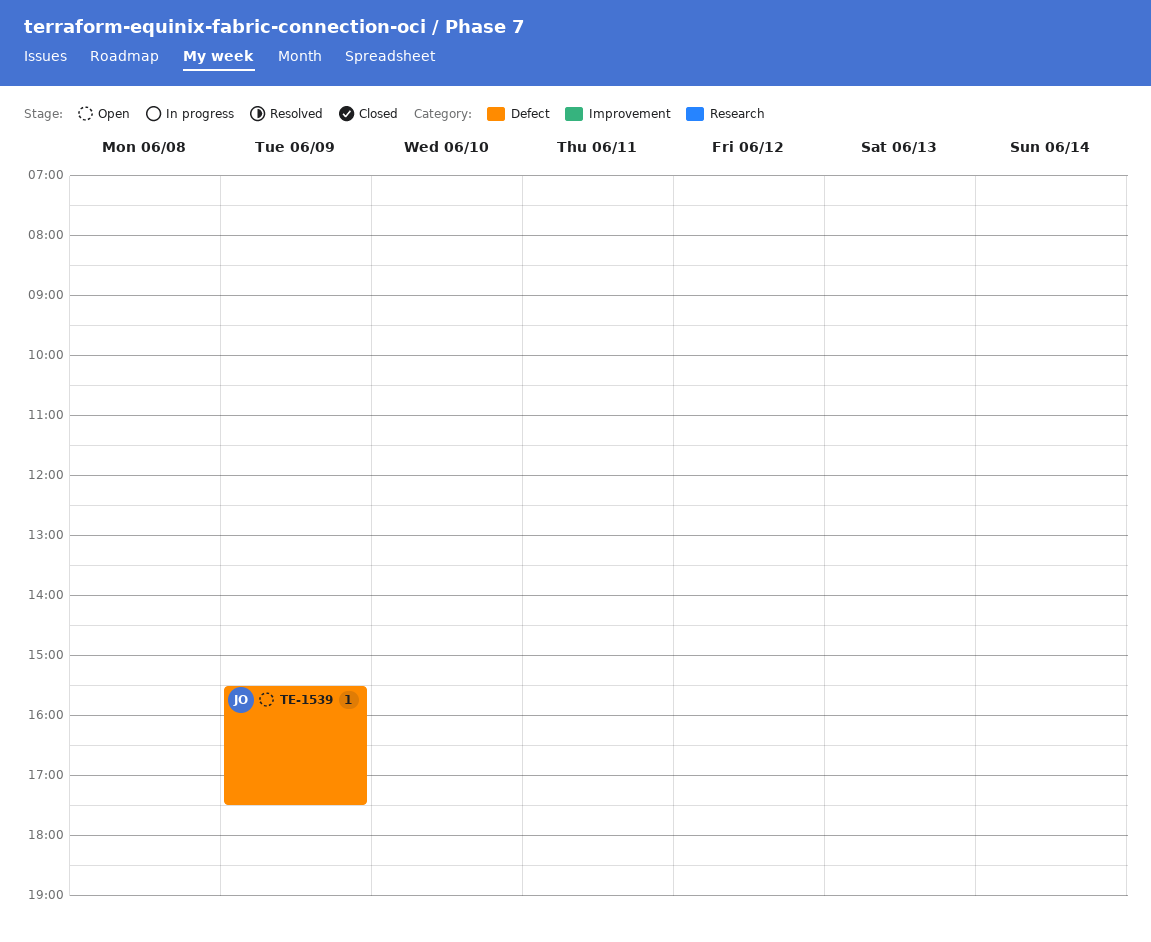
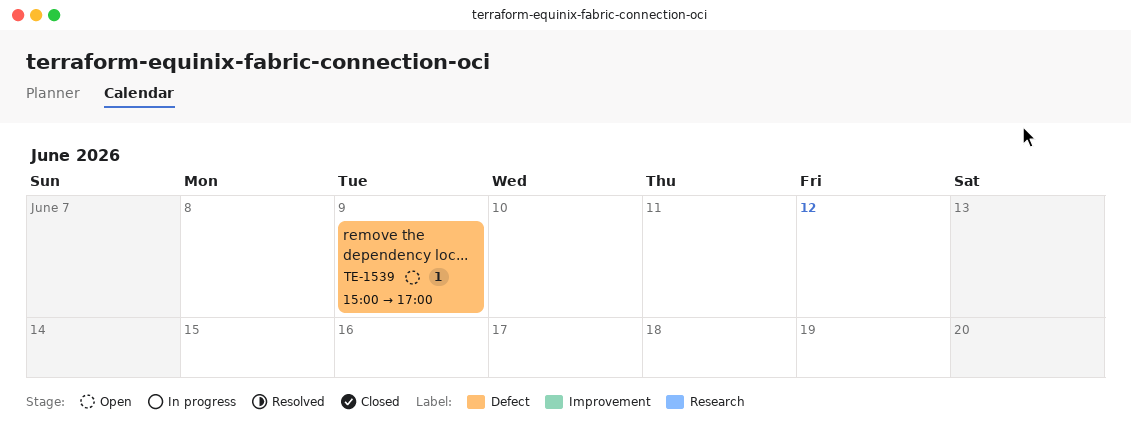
TE-1539, begins: 15:30 -> 15:00
TE-1539, ends: 17:30 -> 17:00

